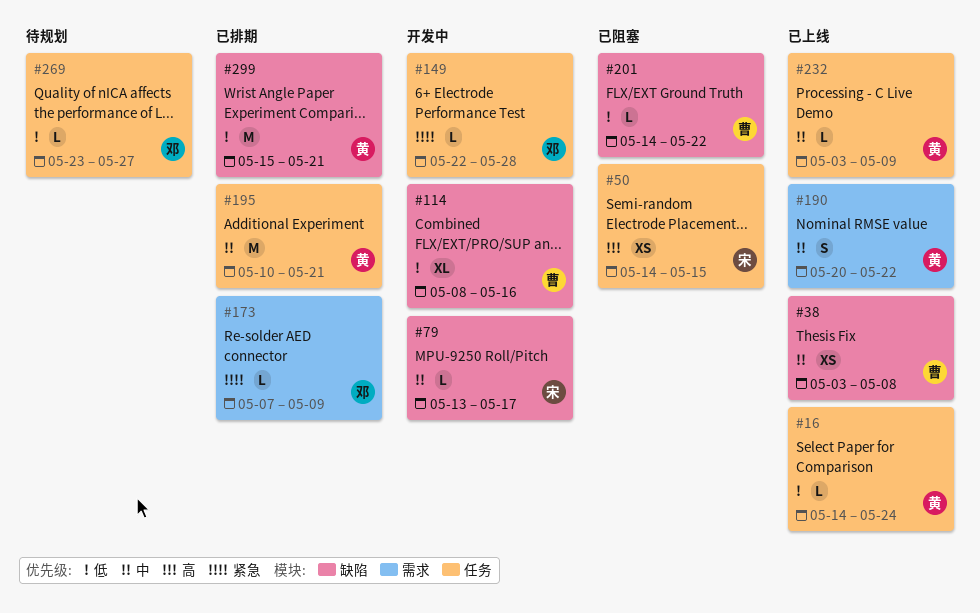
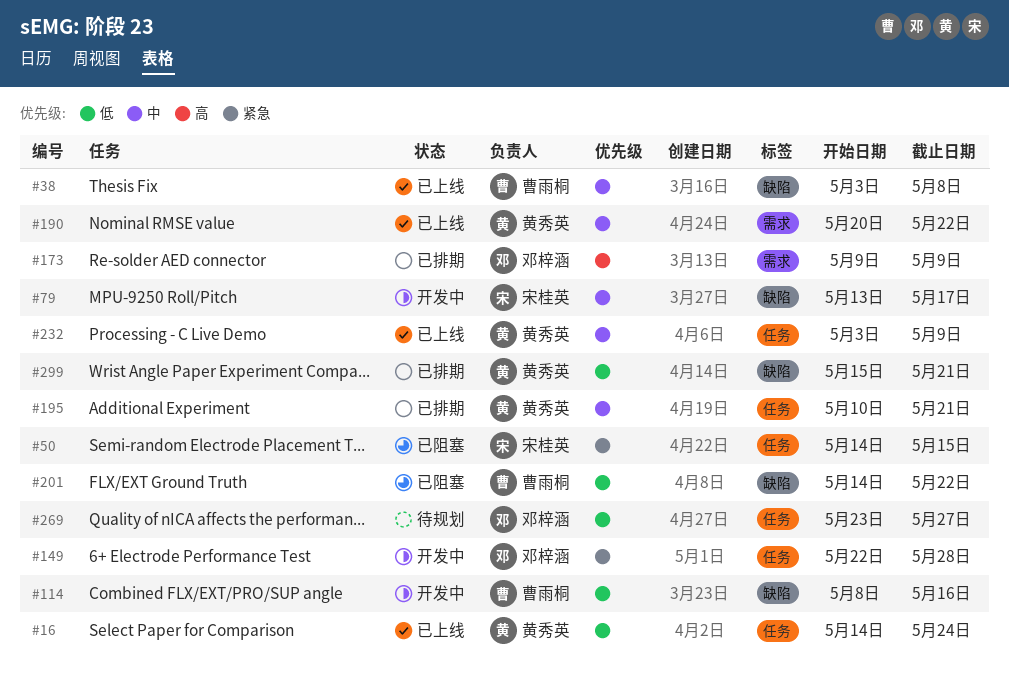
#50, priority: 高 -> 紧急
#173, priority: 紧急 -> 高
#173, start: May 7 -> May 9

